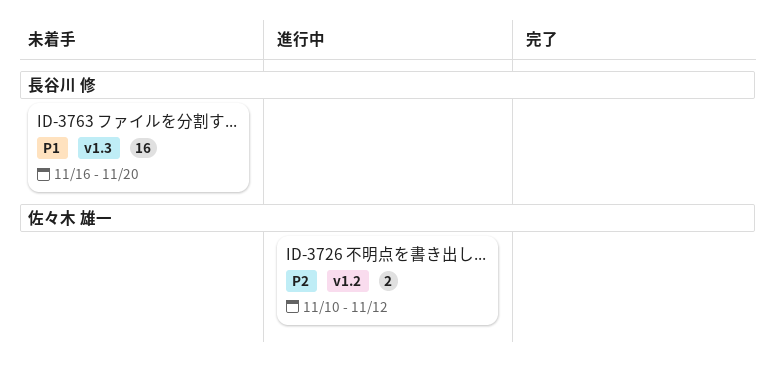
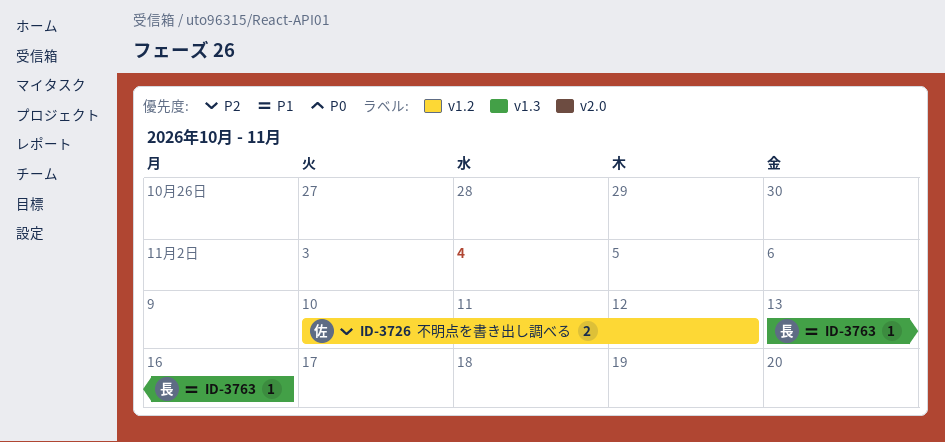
ID-3763, estimate: 16 -> 1
ID-3763, start: Nov 16 -> Nov 13
ID-3763, due: Nov 20 -> Nov 16

